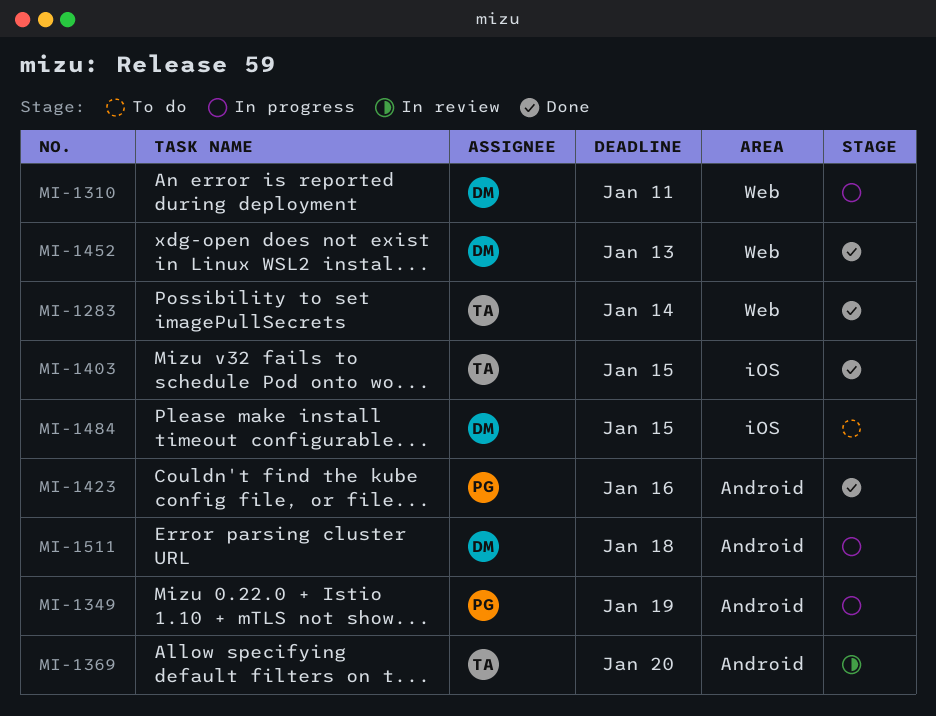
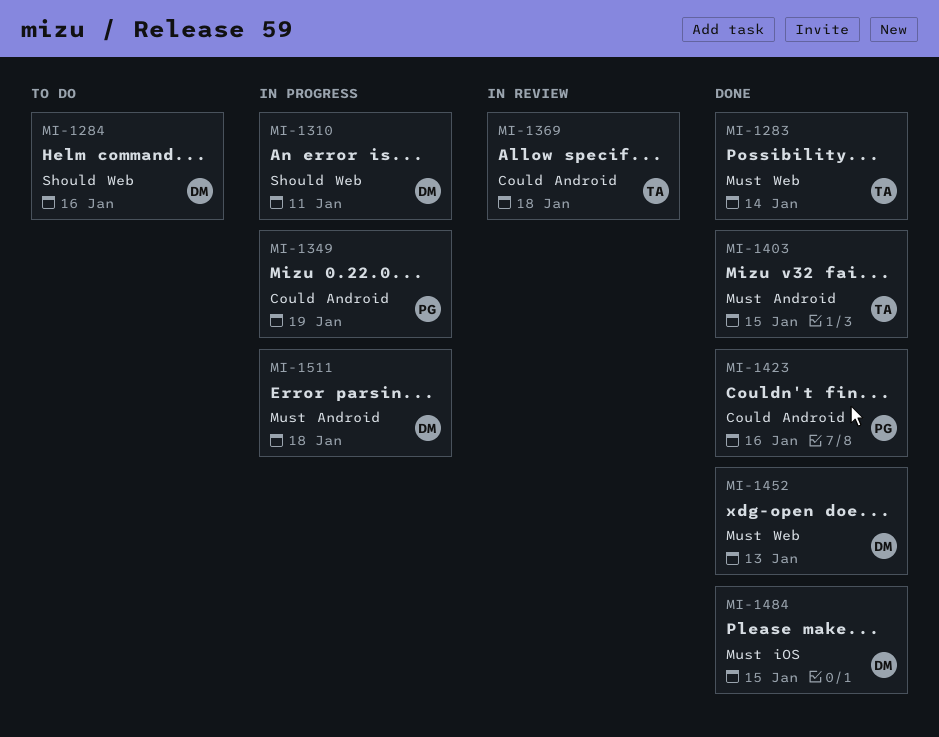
MI-1284: none -> present
MI-1369, due: Jan 20 -> Jan 18
MI-1403, label: iOS -> Android
MI-1484, status: To do -> Done

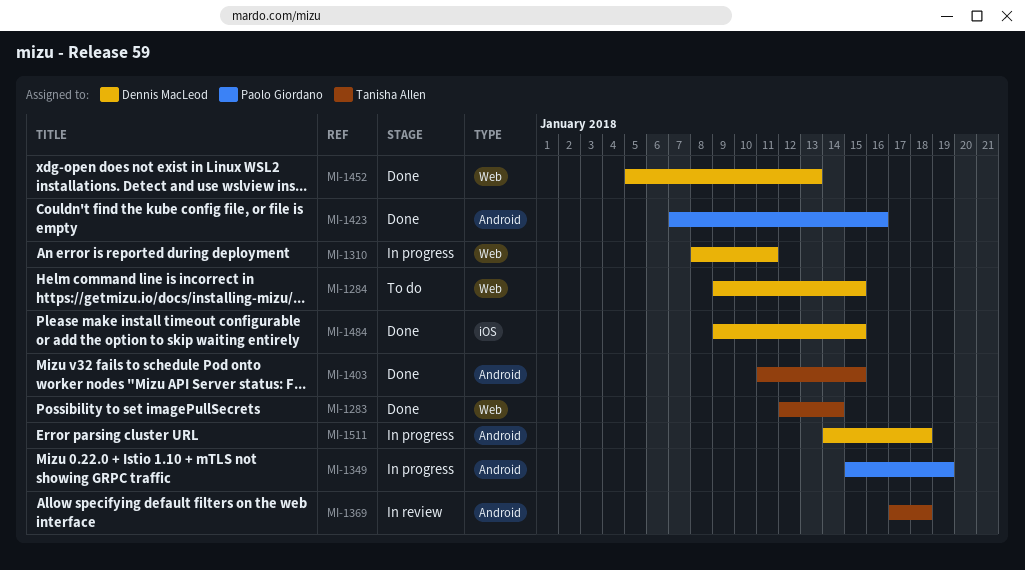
MI-1284, due: Jan 16 -> Jan 15

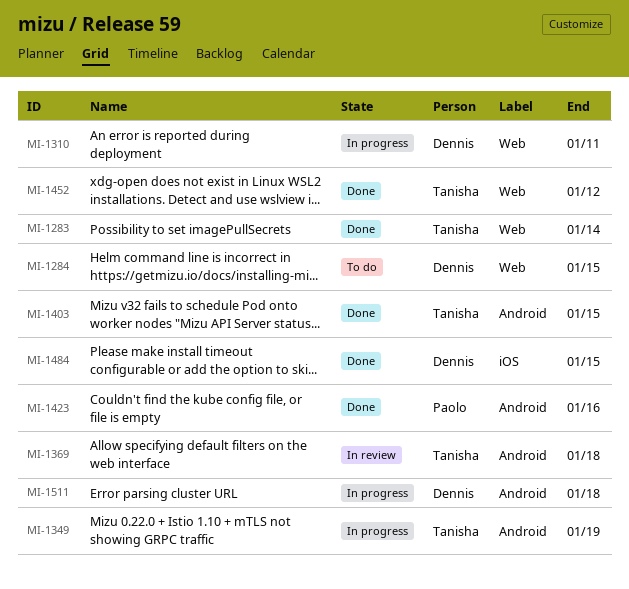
MI-1349, owner: Paolo Giordano -> Tanisha Allen
MI-1452, owner: Dennis MacLeod -> Tanisha Allen
MI-1452, due: Jan 13 -> Jan 12

